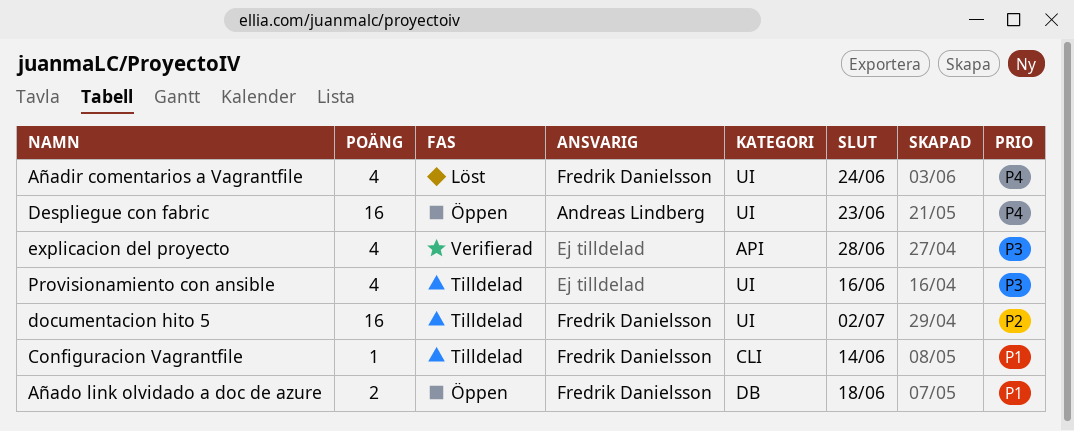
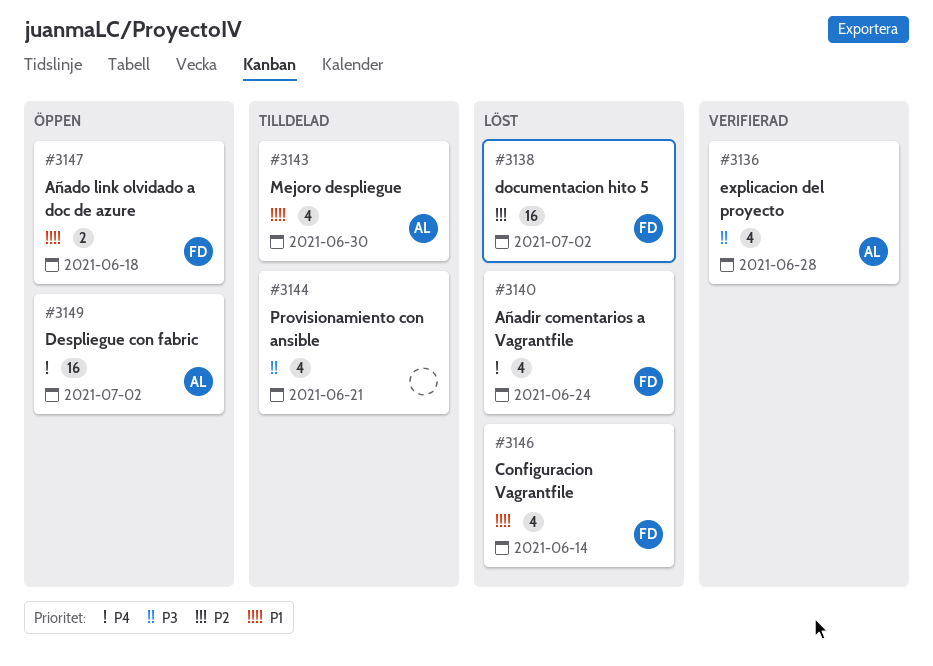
Configuracion Vagrantfile, status: Tilldelad -> Löst
Configuracion Vagrantfile, estimate: 1 -> 4
Despliegue con fabric, due: Jun 23 -> Jul 2
documentacion hito 5, status: Tilldelad -> Löst
explicacion del proyecto, owner: none -> Andreas Lindberg
Mejoro despliegue: none -> present
Provisionamiento con ansible, due: Jun 16 -> Jun 21

